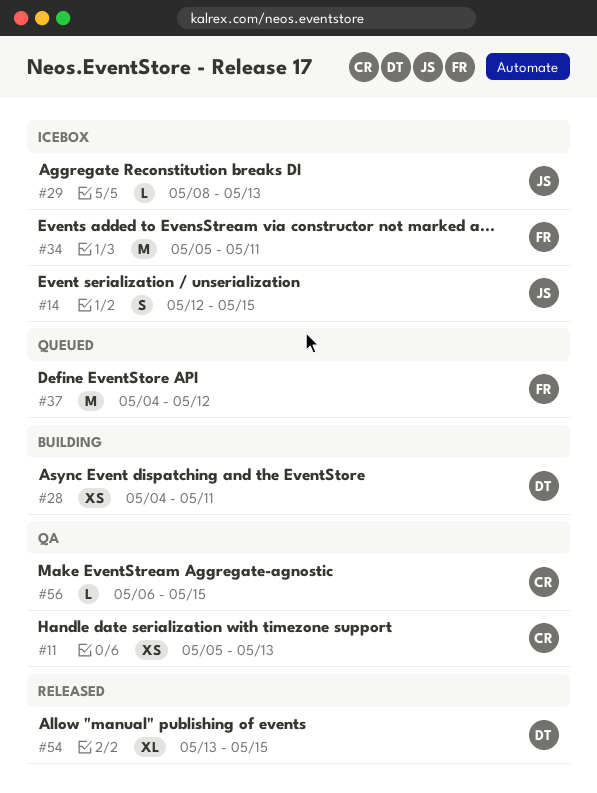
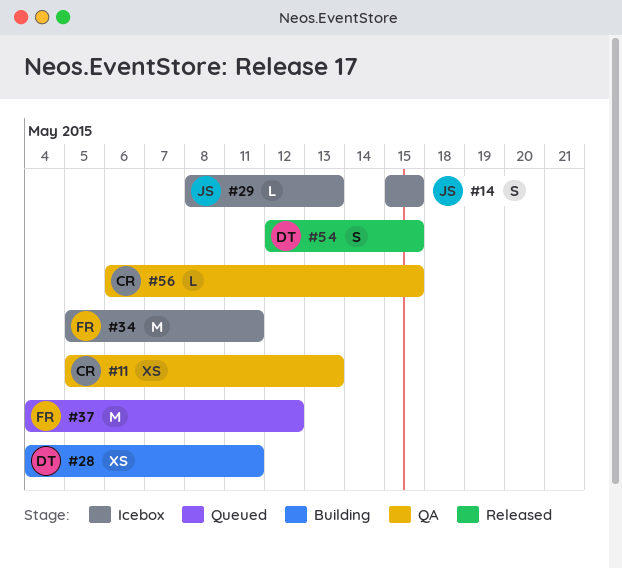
#14, start: May 12 -> May 15
#54, estimate: XL -> S
#54, start: May 13 -> May 12

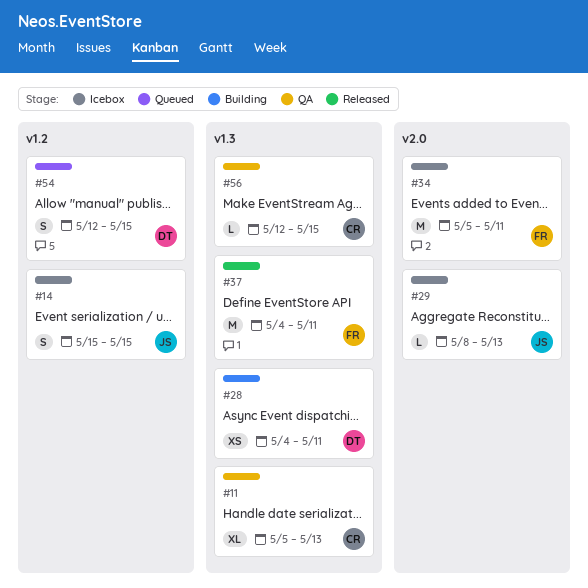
#11, estimate: XS -> XL
#37, status: Queued -> Released
#37, due: May 12 -> May 11
#54, status: Released -> Queued
#56, start: May 6 -> May 12

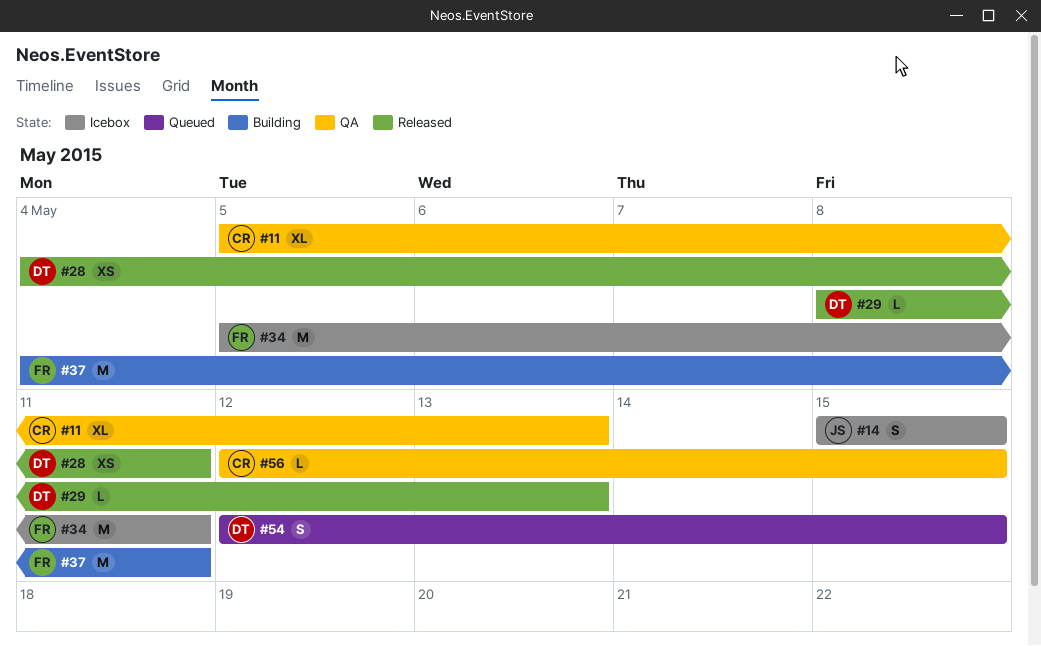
#28, status: Building -> Released
#29, status: Icebox -> Released
#29, owner: JS -> DT
#37, status: Released -> Building

